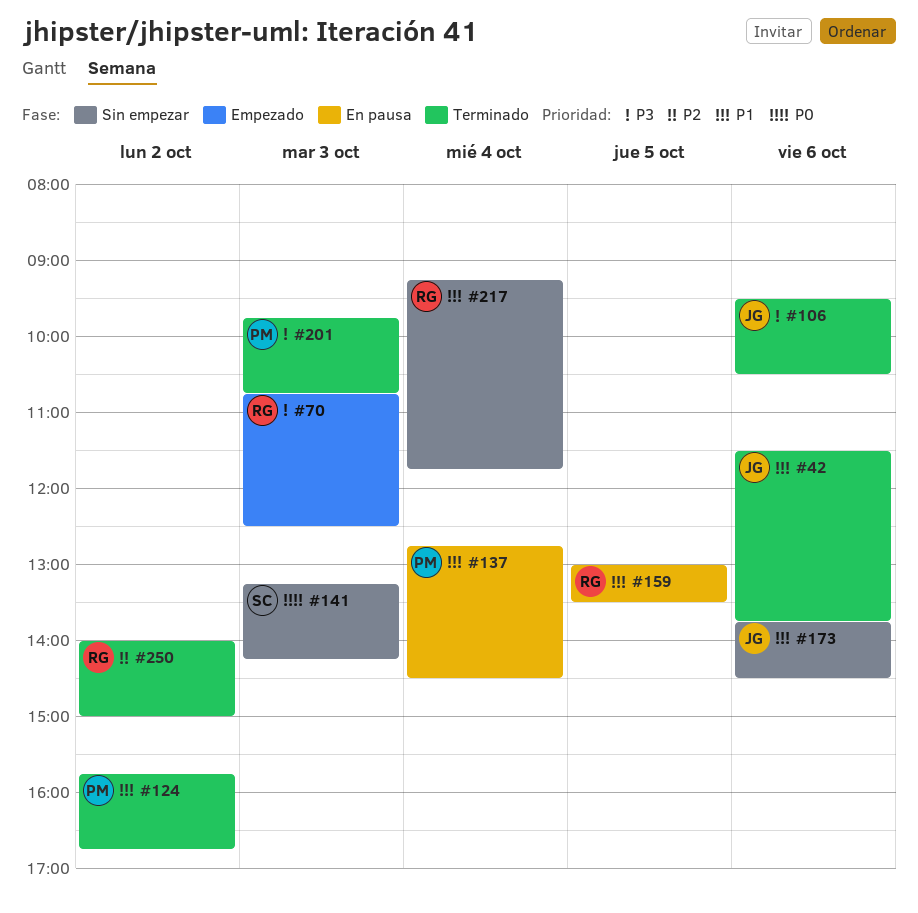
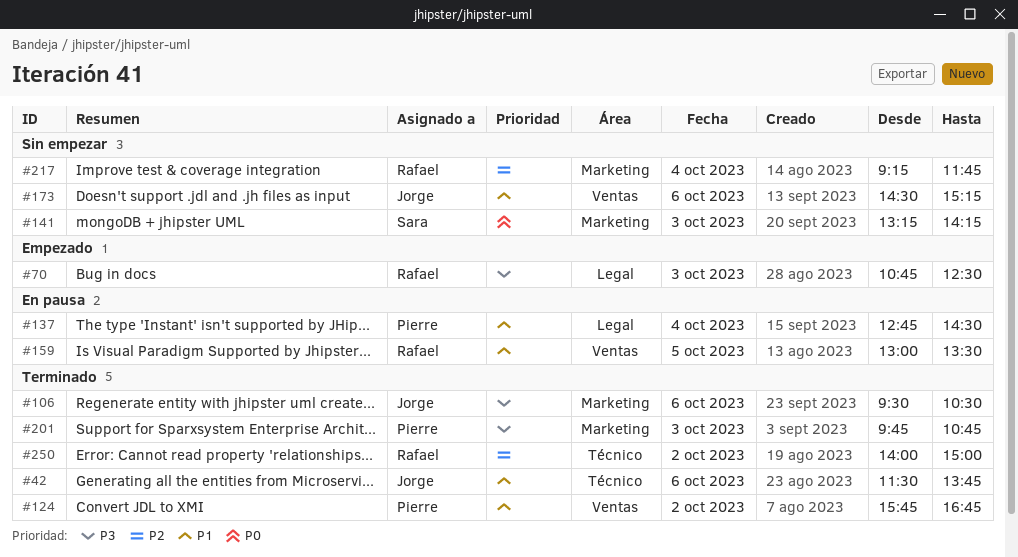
#173, begins: 13:45 -> 14:30
#173, ends: 14:30 -> 15:15
#217, priority: P1 -> P2

